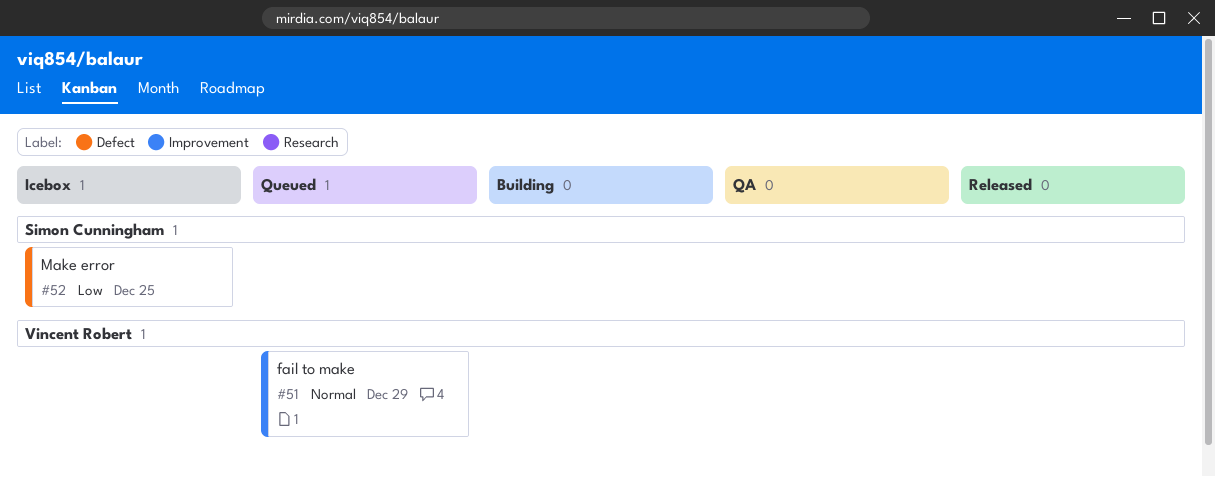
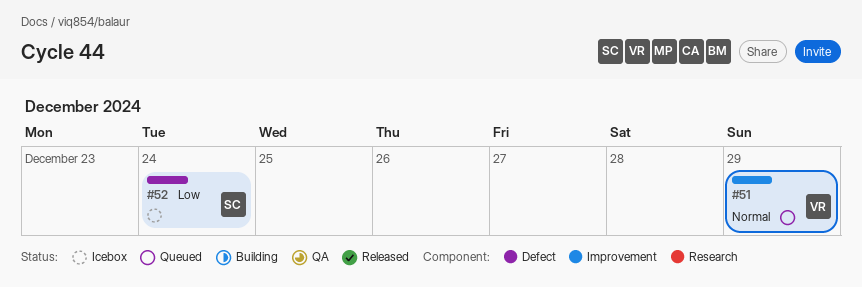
#52, due: Dec 25 -> Dec 24

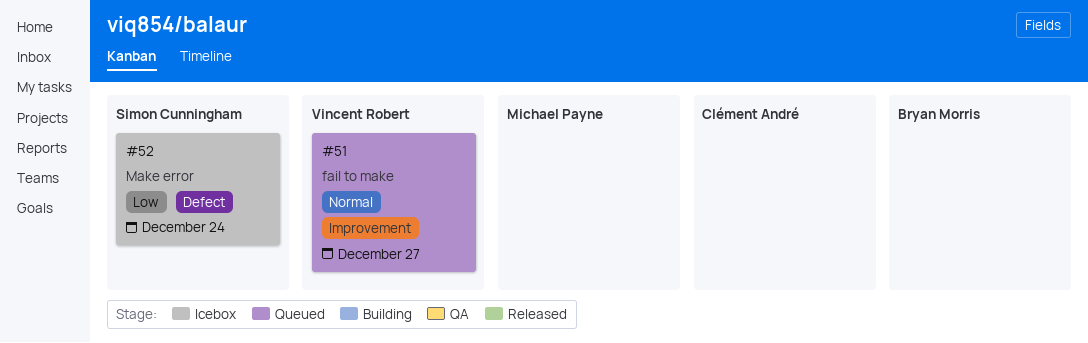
#51, due: Dec 29 -> Dec 27

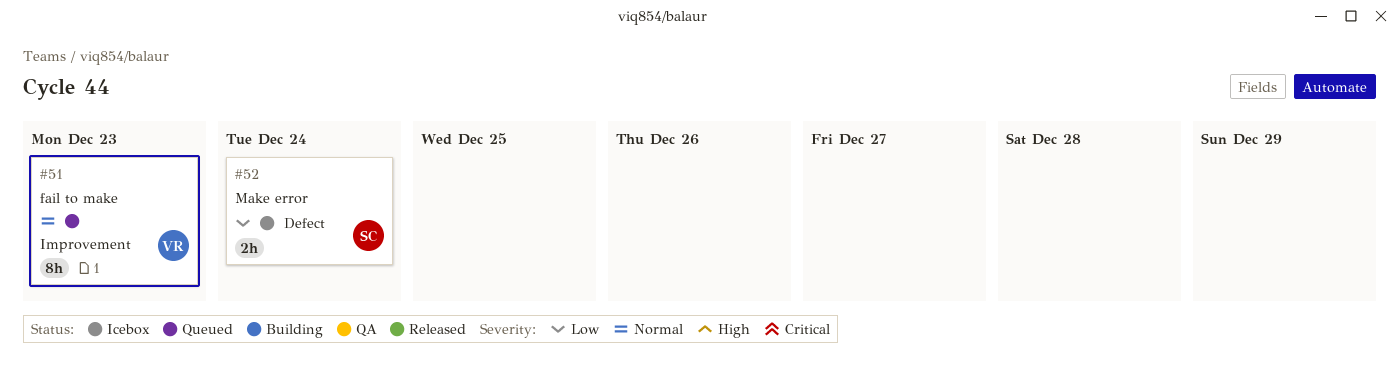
#51, due: Dec 27 -> Dec 23

